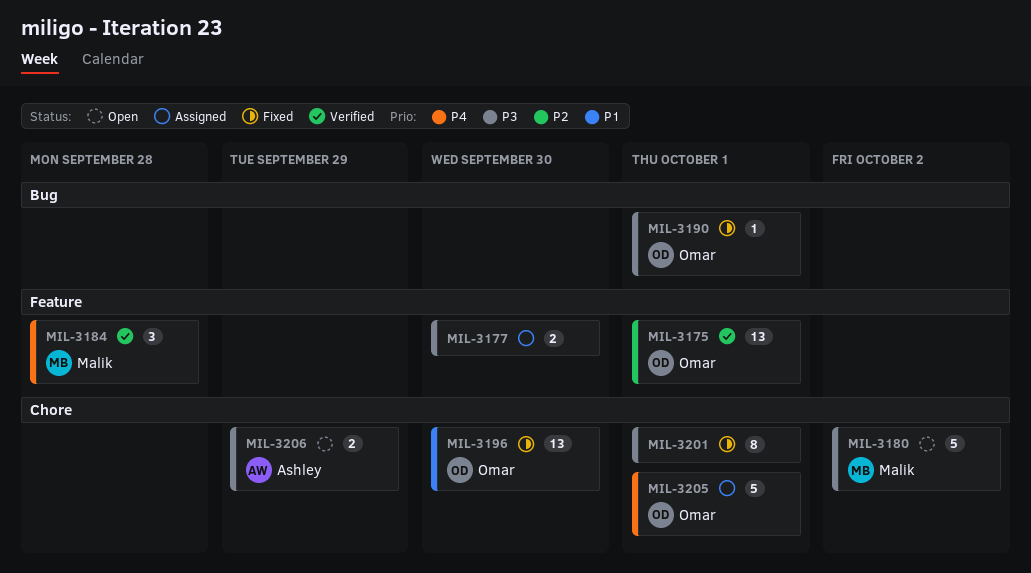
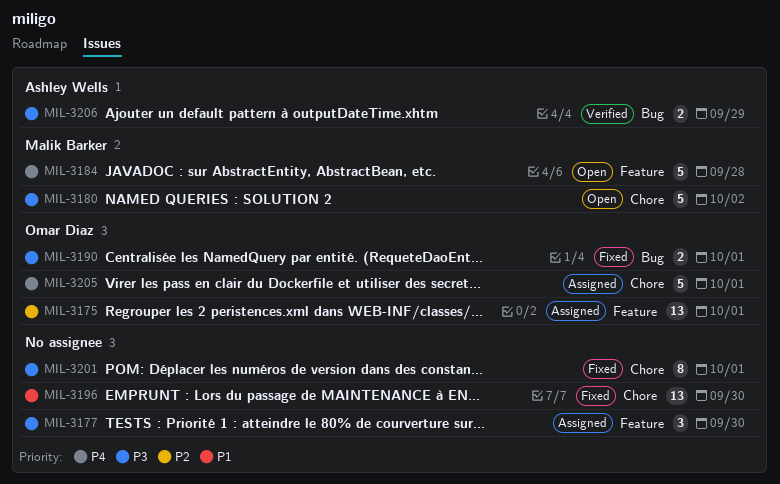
MIL-3175, status: Verified -> Assigned
MIL-3177, estimate: 2 -> 3
MIL-3184, status: Verified -> Open
MIL-3184, estimate: 3 -> 5
MIL-3190, estimate: 1 -> 2
MIL-3196, owner: Omar Diaz -> none
MIL-3206, status: Open -> Verified
MIL-3206, label: Chore -> Bug

